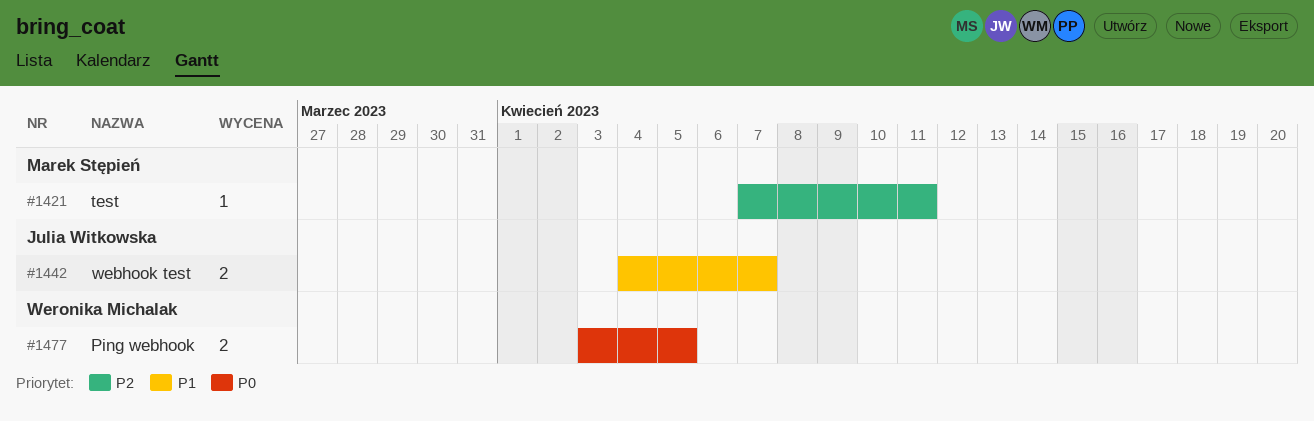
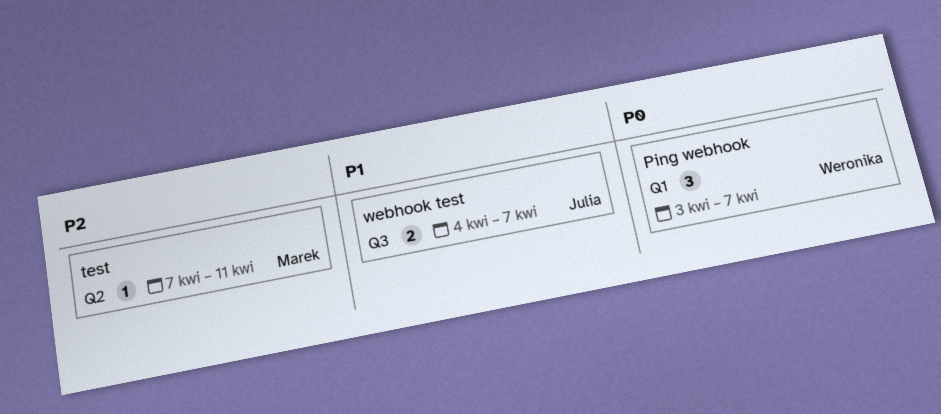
Ping webhook, estimate: 2 -> 3
Ping webhook, due: Apr 5 -> Apr 7

